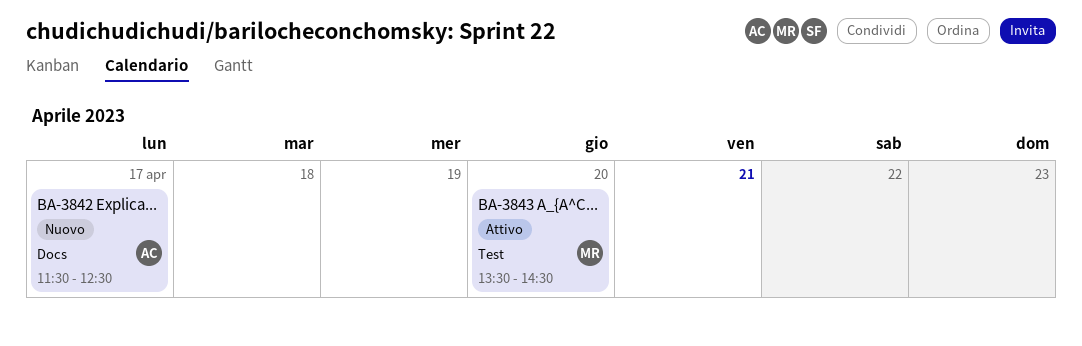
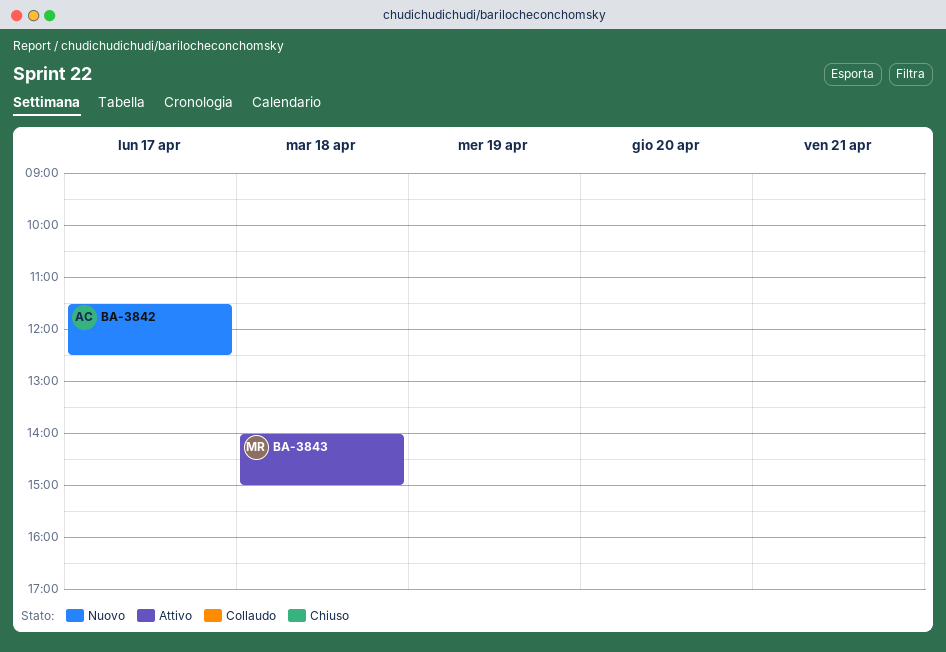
BA-3843, day: Apr 20 -> Apr 18
BA-3843, begins: 13:30 -> 14:00
BA-3843, ends: 14:30 -> 15:00

